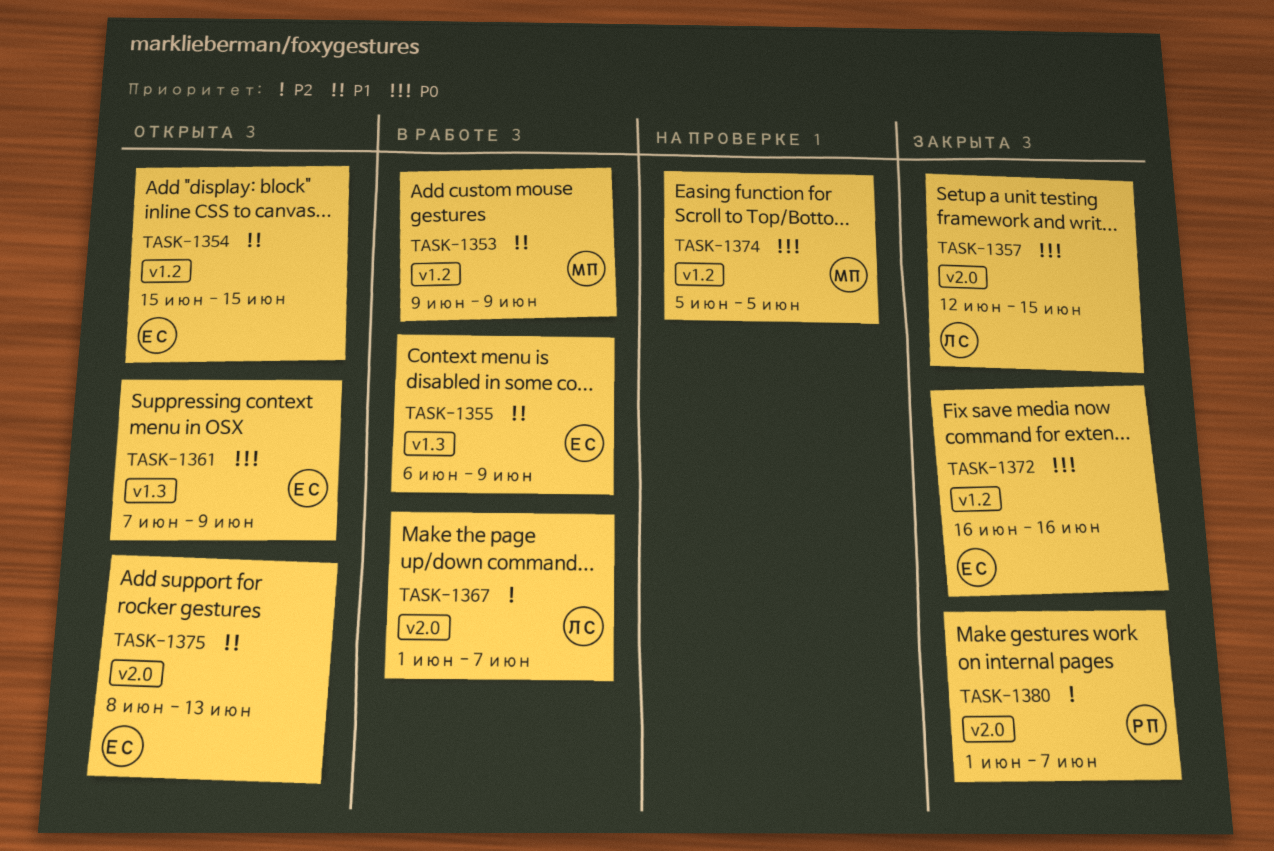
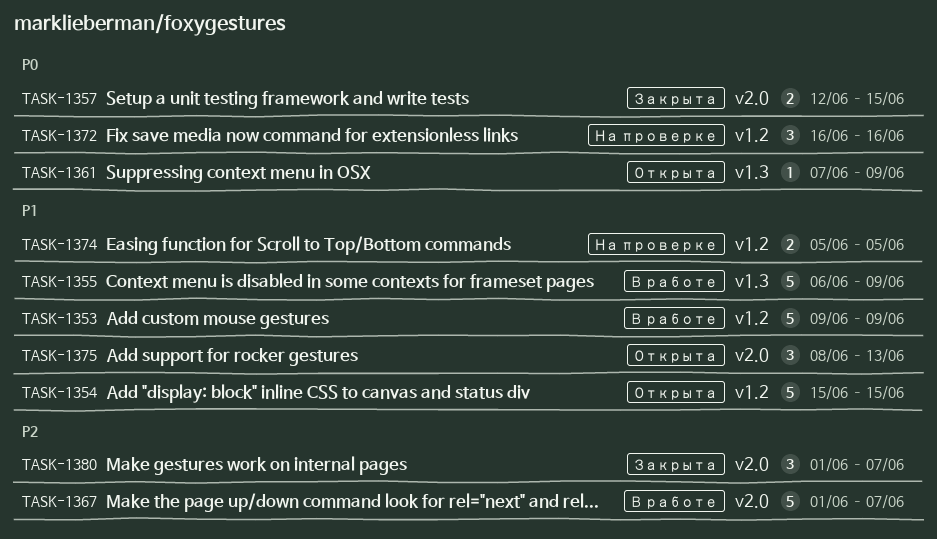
TASK-1372, status: Закрыта -> На проверке
TASK-1374, priority: P0 -> P1

